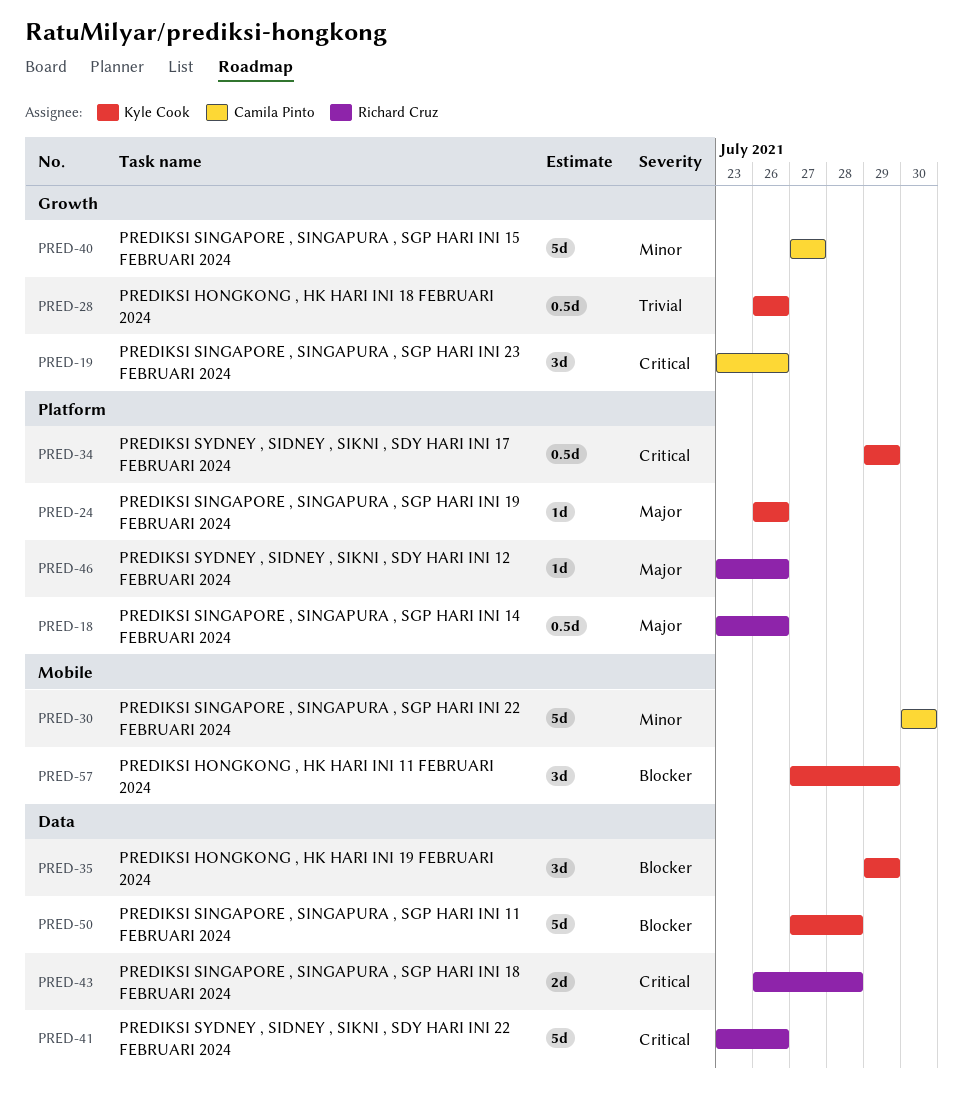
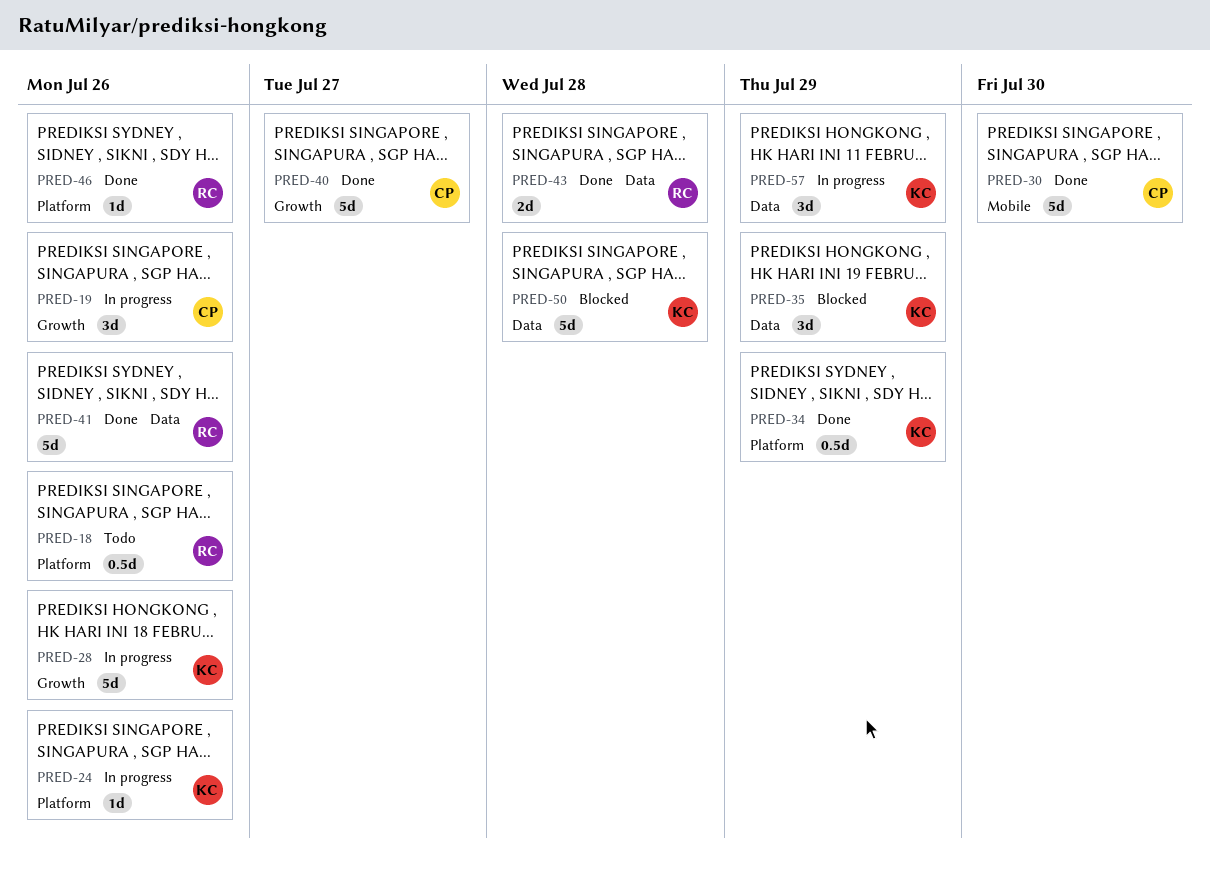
PRED-28, estimate: 0.5d -> 5d
PRED-57, label: Mobile -> Data

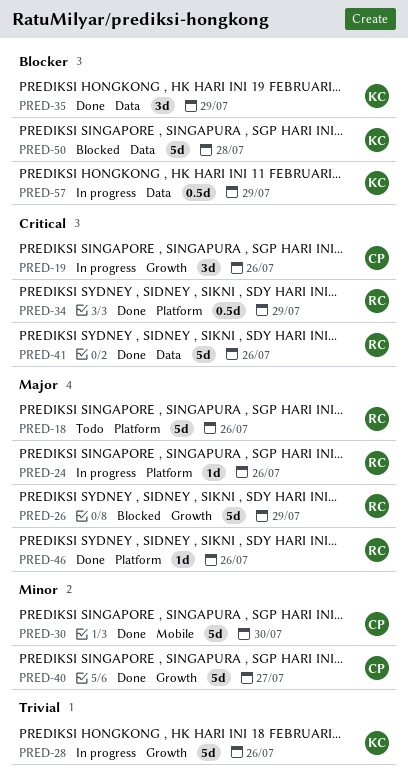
PRED-18, estimate: 0.5d -> 5d
PRED-24, owner: KC -> RC
PRED-26: none -> present
PRED-34, owner: KC -> RC
PRED-35, status: Blocked -> Done
PRED-43: present -> none
PRED-57, estimate: 3d -> 0.5d

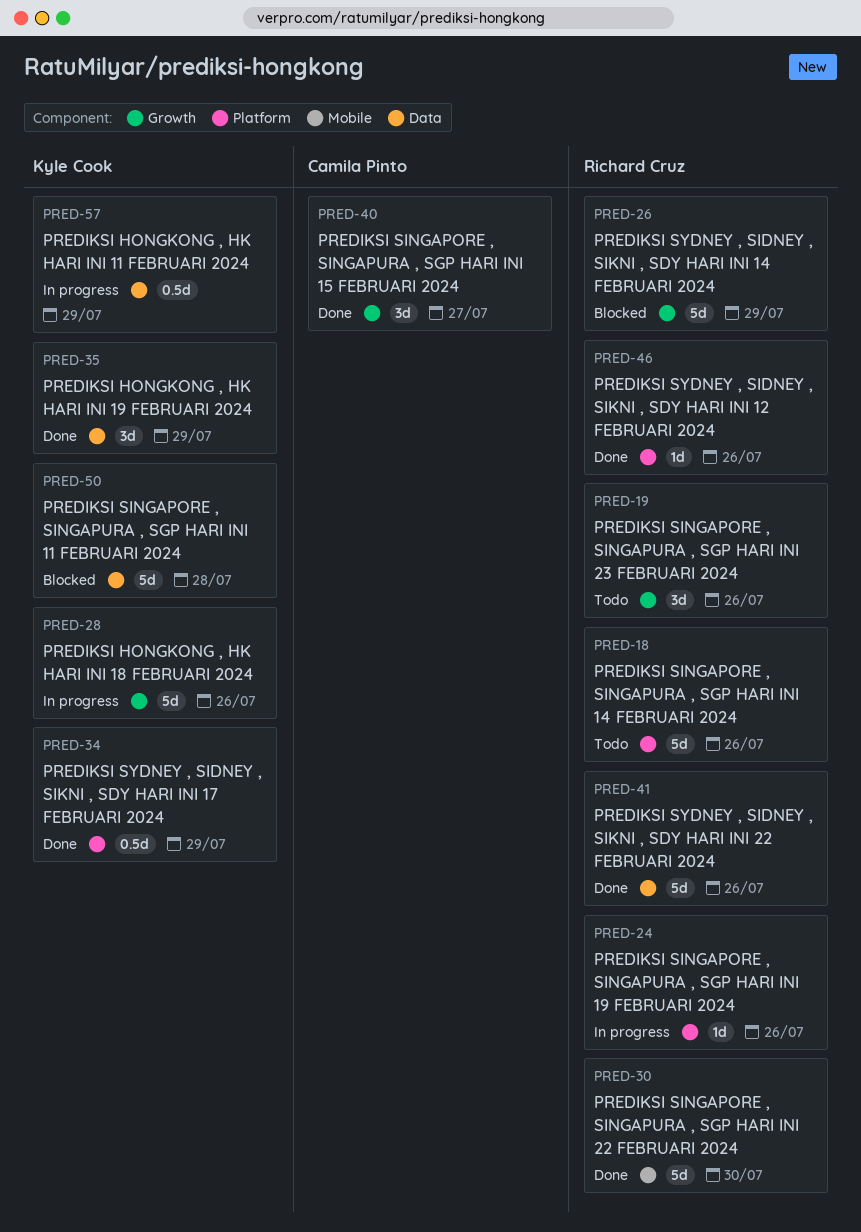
PRED-19, status: In progress -> Todo
PRED-19, owner: Camila Pinto -> Richard Cruz
PRED-30, owner: Camila Pinto -> Richard Cruz
PRED-34, owner: Richard Cruz -> Kyle Cook
PRED-40, estimate: 5d -> 3d

